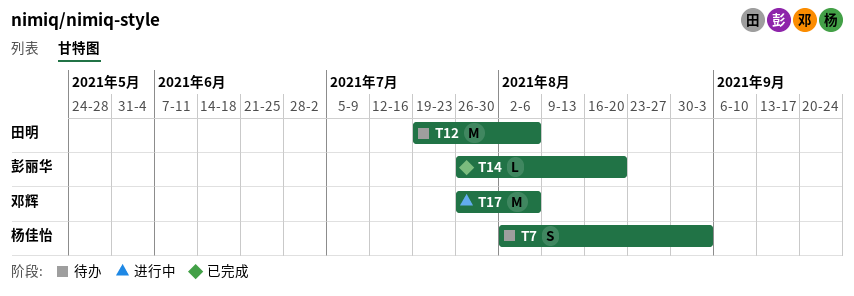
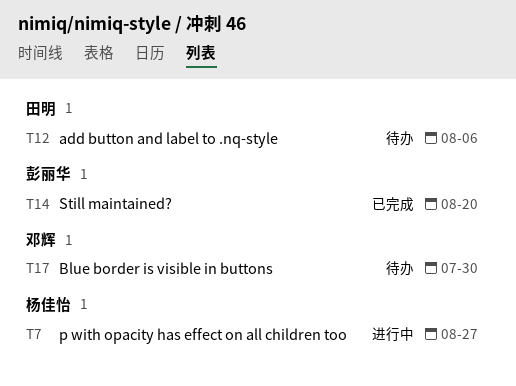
T7, status: 待办 -> 进行中
T7, due: Sep 3 -> Aug 27
T17, status: 进行中 -> 待办
T17, due: Aug 6 -> Jul 30

